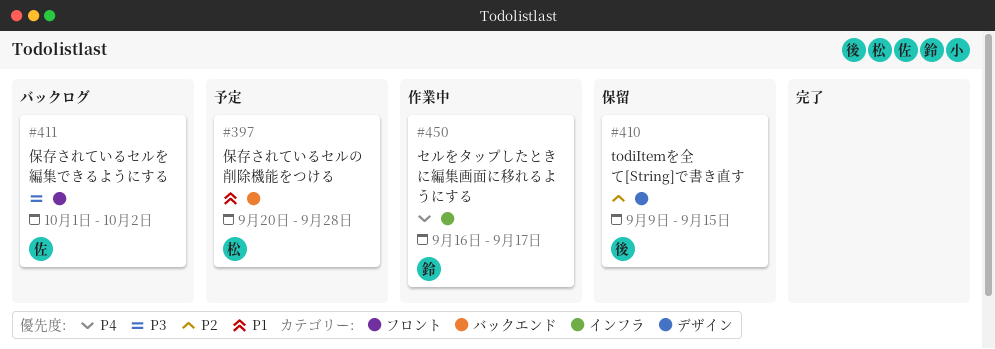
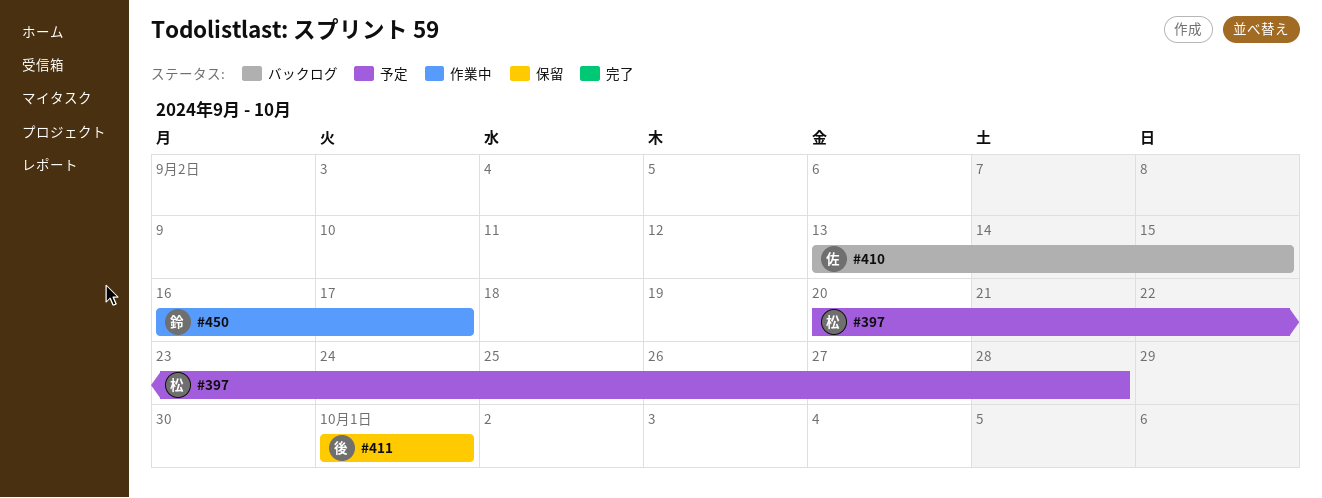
#410, status: 保留 -> バックログ
#410, owner: 後 -> 佐
#410, start: Sep 9 -> Sep 13
#411, status: バックログ -> 保留
#411, owner: 佐 -> 後
#411, due: Oct 2 -> Oct 1

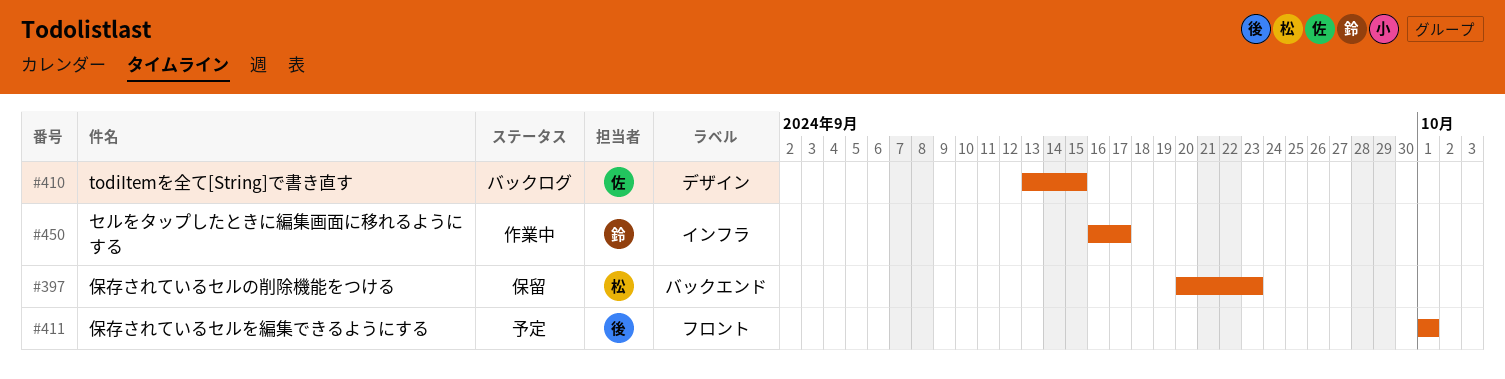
#397, status: 予定 -> 保留
#397, due: Sep 28 -> Sep 23
#411, status: 保留 -> 予定

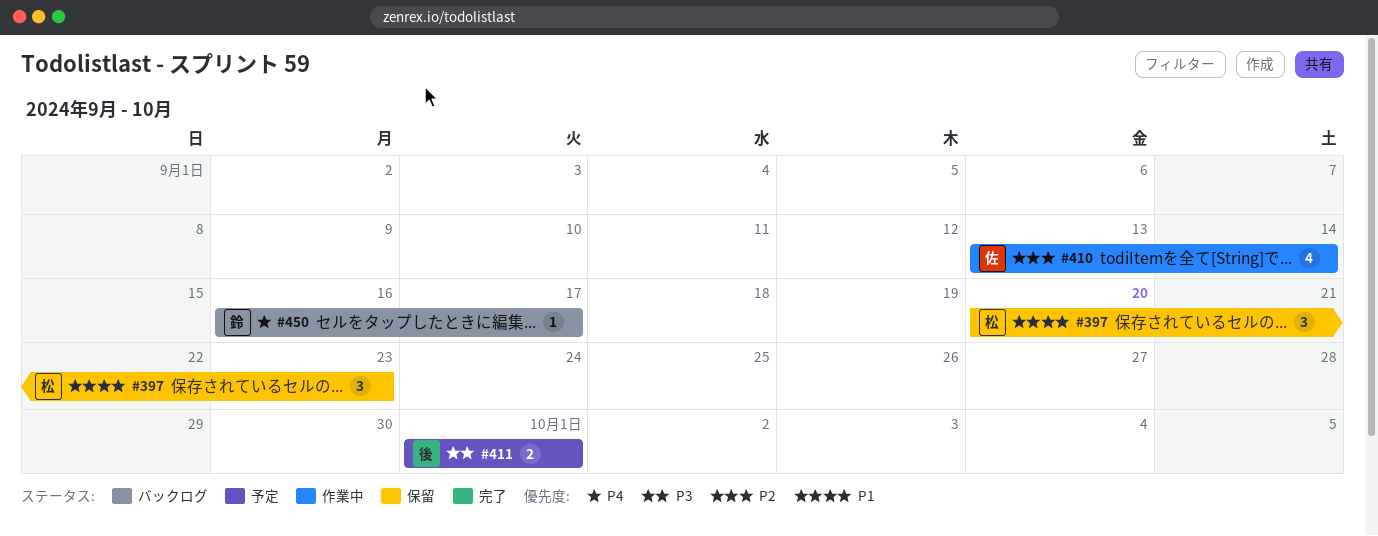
#410, status: バックログ -> 作業中
#410, due: Sep 15 -> Sep 14
#450, status: 作業中 -> バックログ

